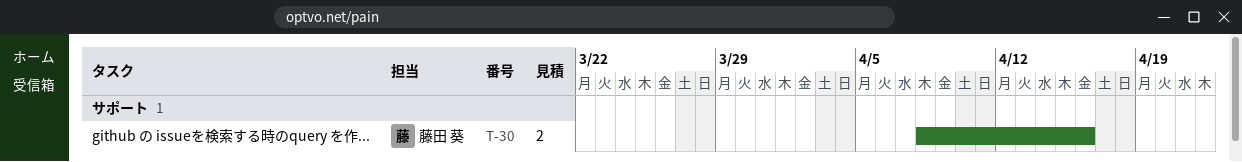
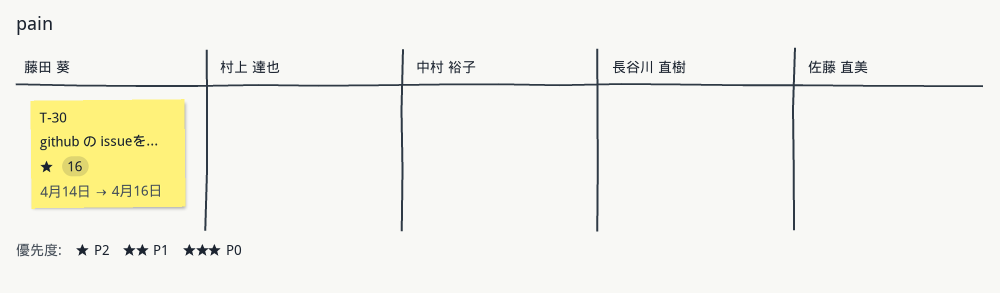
T-30, estimate: 2 -> 16
T-30, start: Apr 8 -> Apr 14

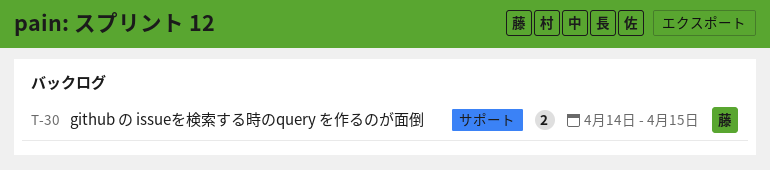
T-30, estimate: 16 -> 2
T-30, due: Apr 16 -> Apr 15

